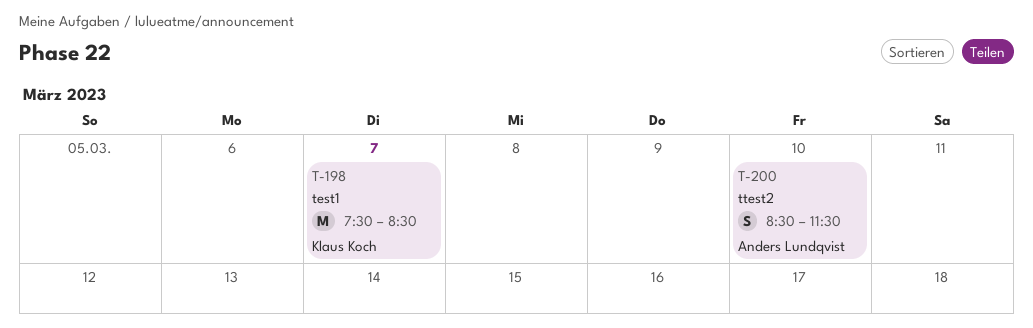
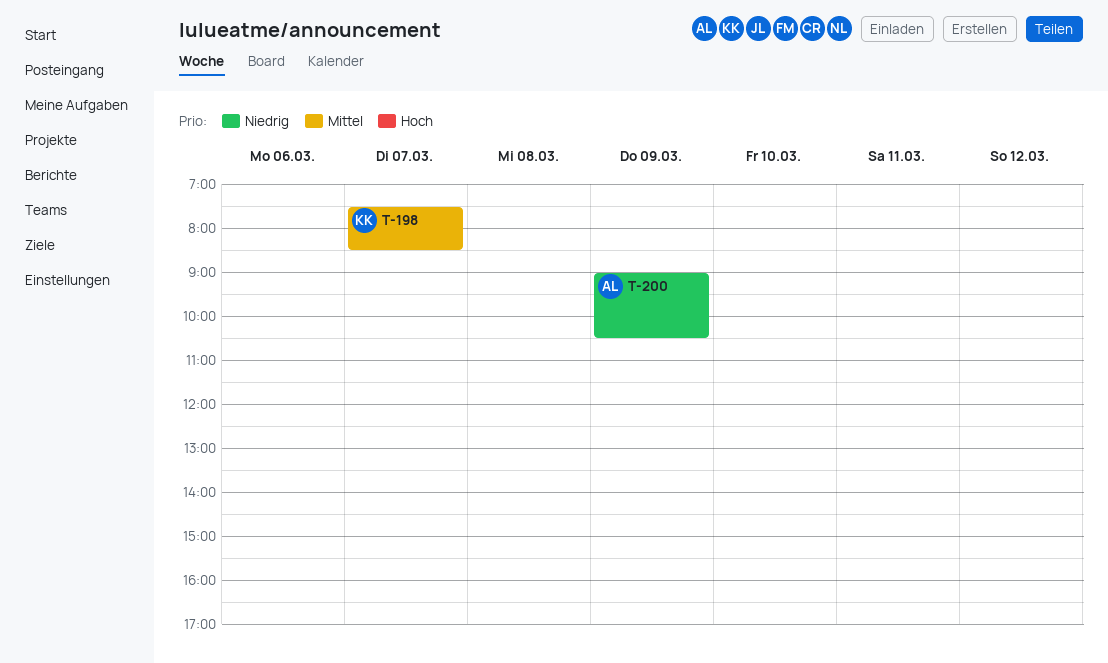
T-200, day: Mar 10 -> Mar 9
T-200, begins: 08:30 -> 09:00
T-200, ends: 11:30 -> 10:30

